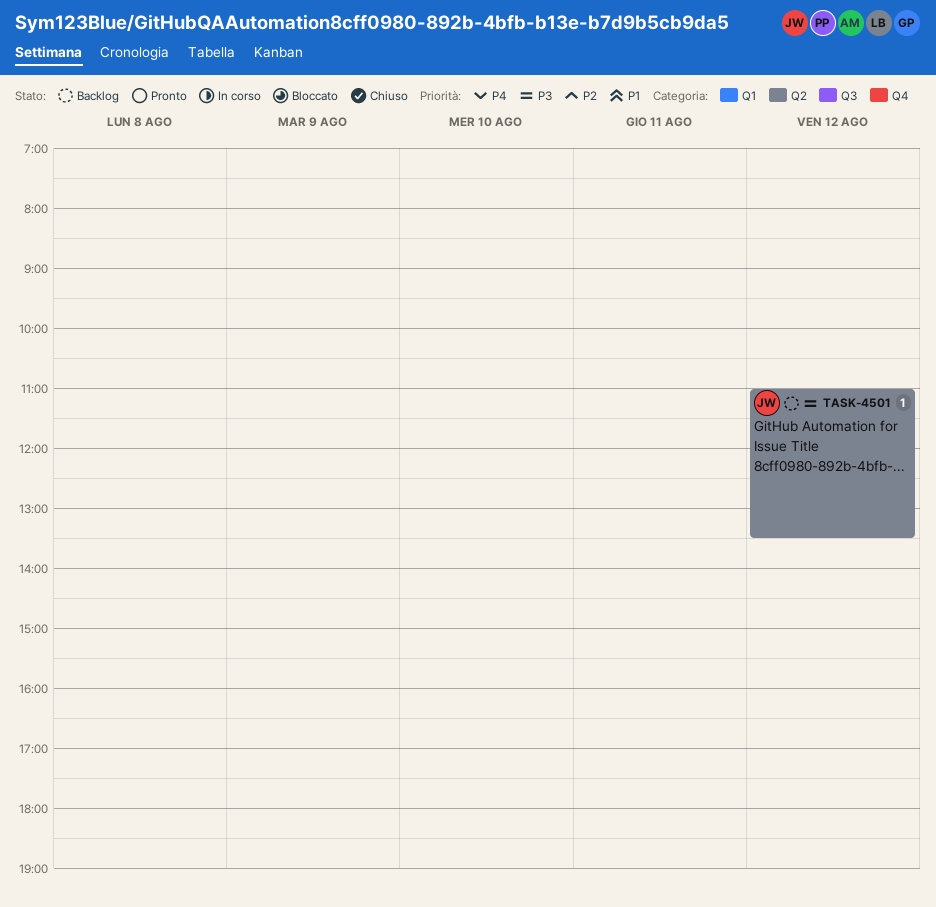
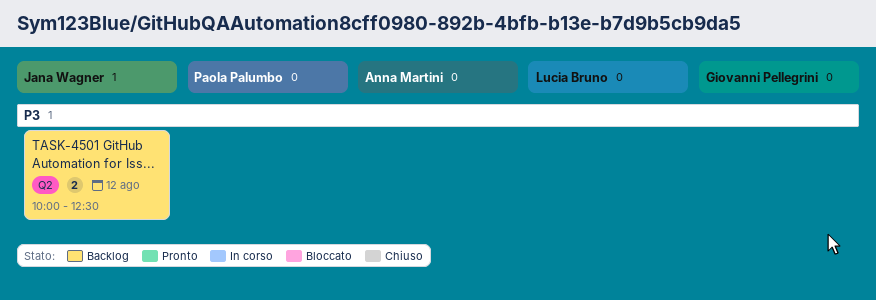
TASK-4501, estimate: 1 -> 2
TASK-4501, begins: 11:00 -> 10:00
TASK-4501, ends: 13:30 -> 12:30

